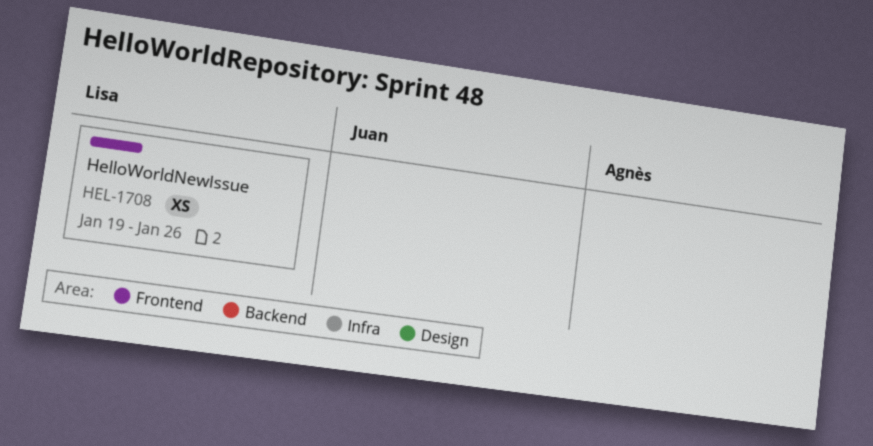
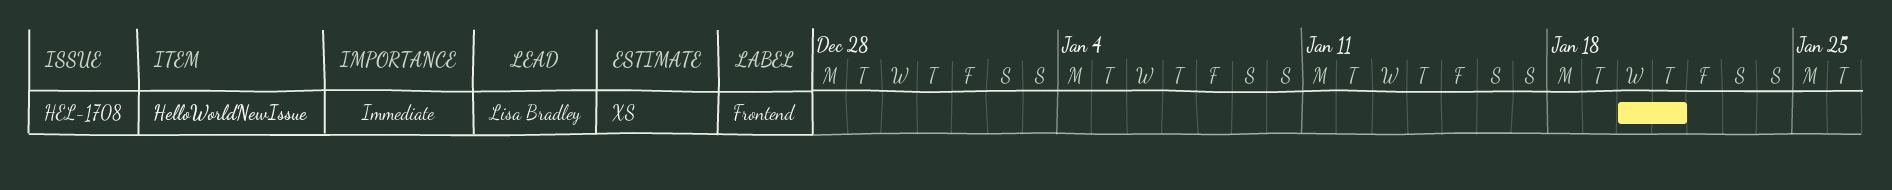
HEL-1708, start: Jan 19 -> Jan 20
HEL-1708, due: Jan 26 -> Jan 21

